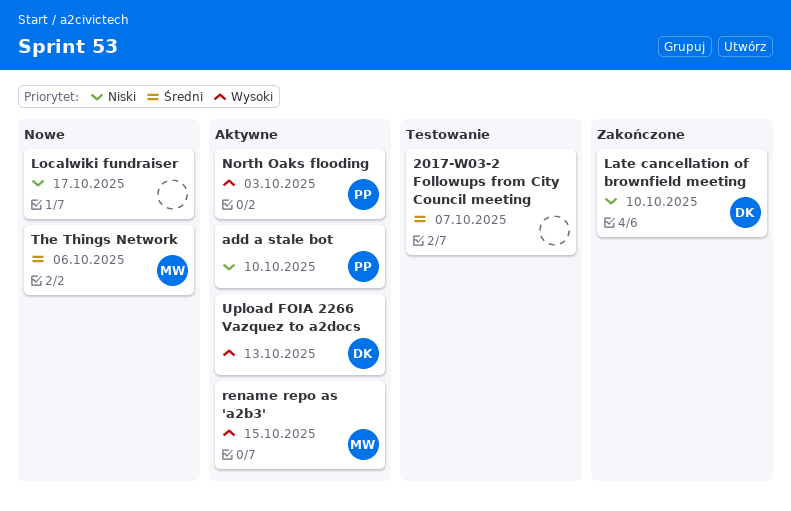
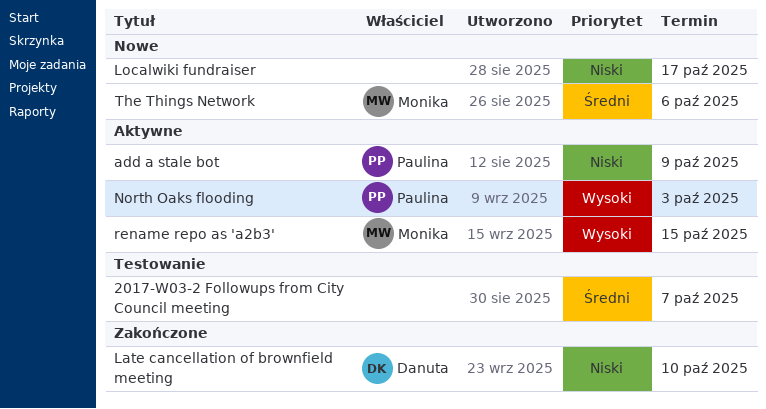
add a stale bot, due: Oct 10 -> Oct 9
Upload FOIA 2266 Vazquez to a2docs: present -> none

